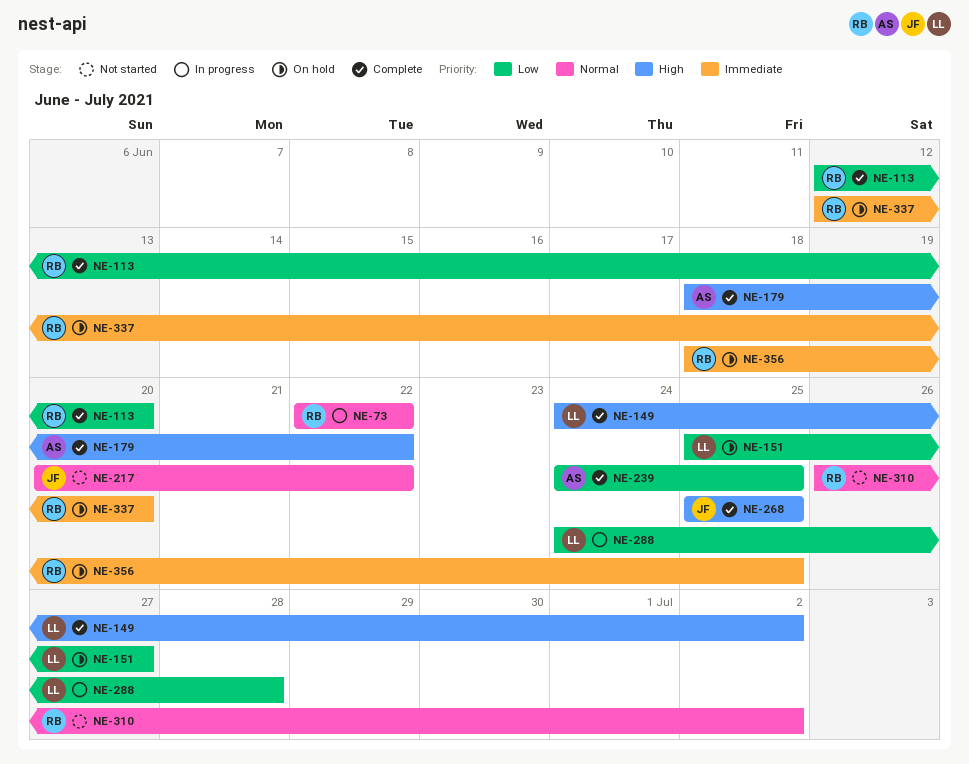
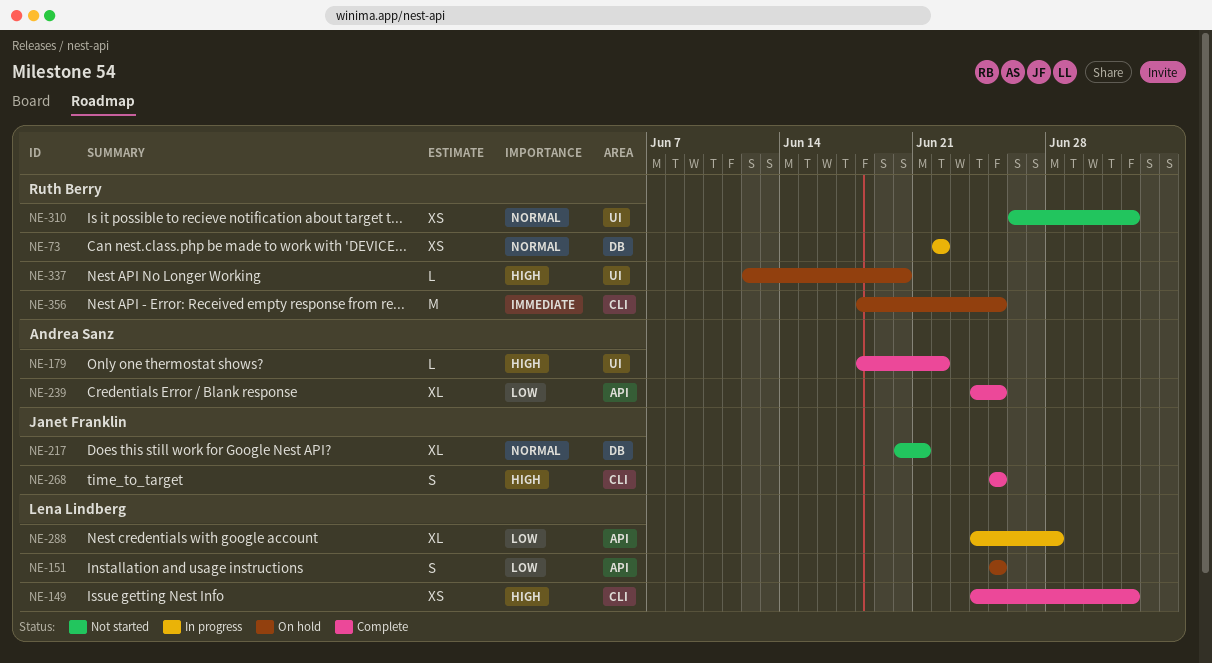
NE-113: present -> none
NE-151, due: Jun 27 -> Jun 25
NE-217, due: Jun 22 -> Jun 21
NE-337, priority: Immediate -> High

